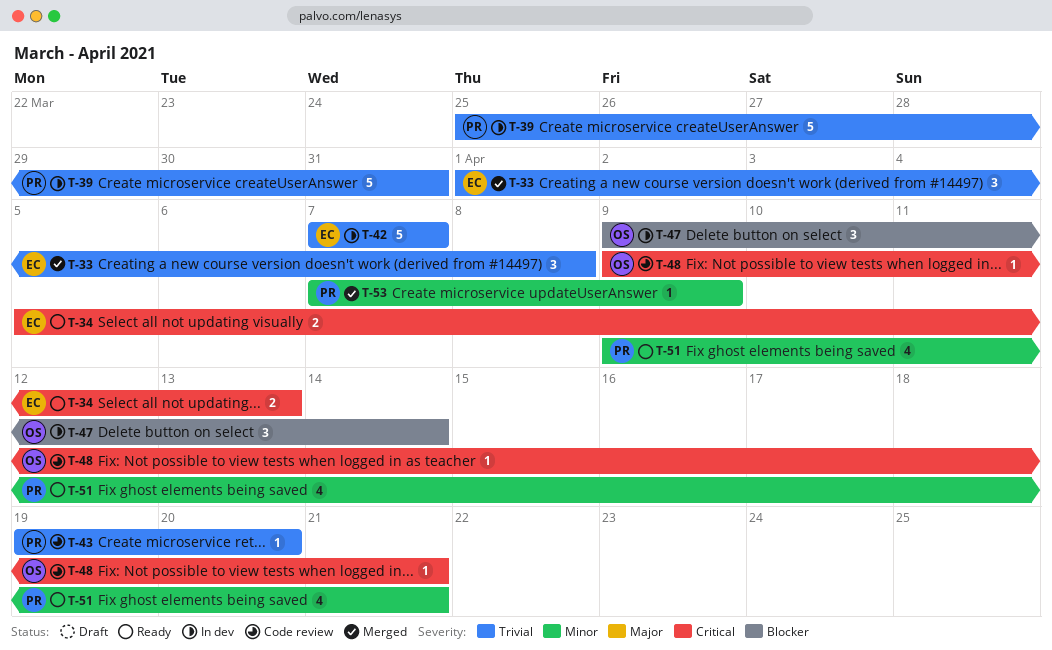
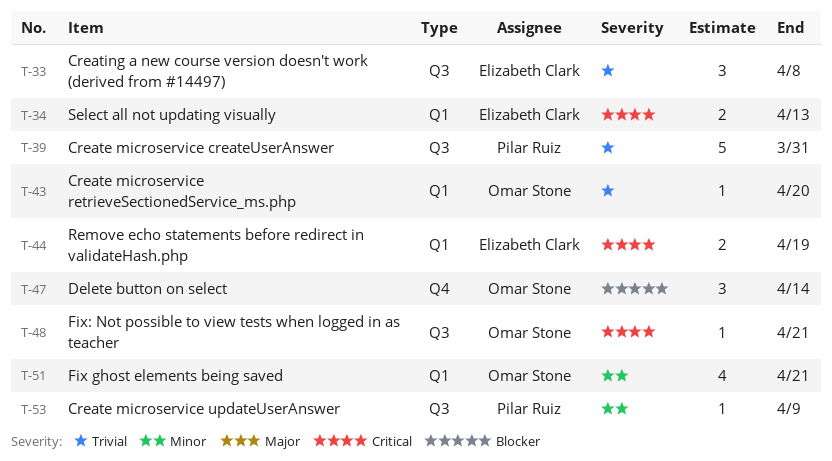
T-42: present -> none
T-43, owner: Pilar Ruiz -> Omar Stone
T-44: none -> present
T-51, owner: Pilar Ruiz -> Omar Stone

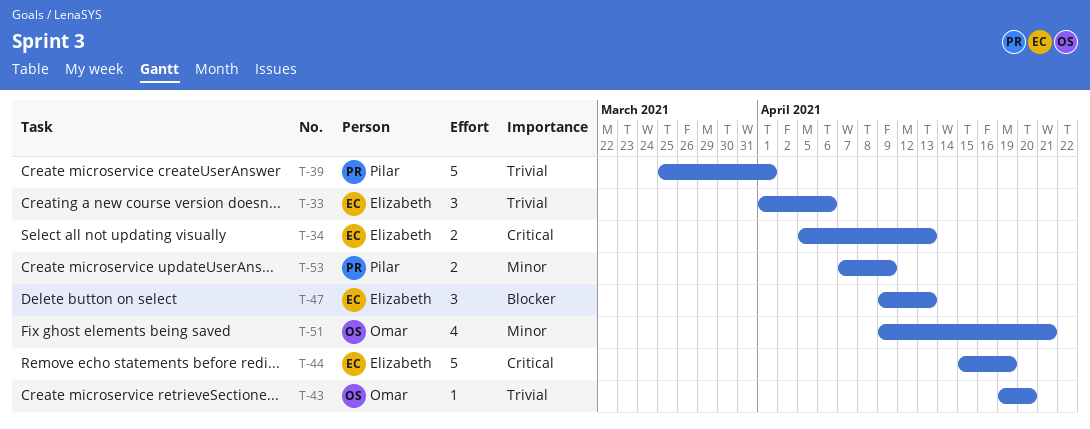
T-33, due: Apr 8 -> Apr 6
T-39, due: Mar 31 -> Apr 1
T-44, estimate: 2 -> 5
T-47, owner: Omar Stone -> Elizabeth Clark
T-47, due: Apr 14 -> Apr 13
T-48: present -> none
T-53, estimate: 1 -> 2

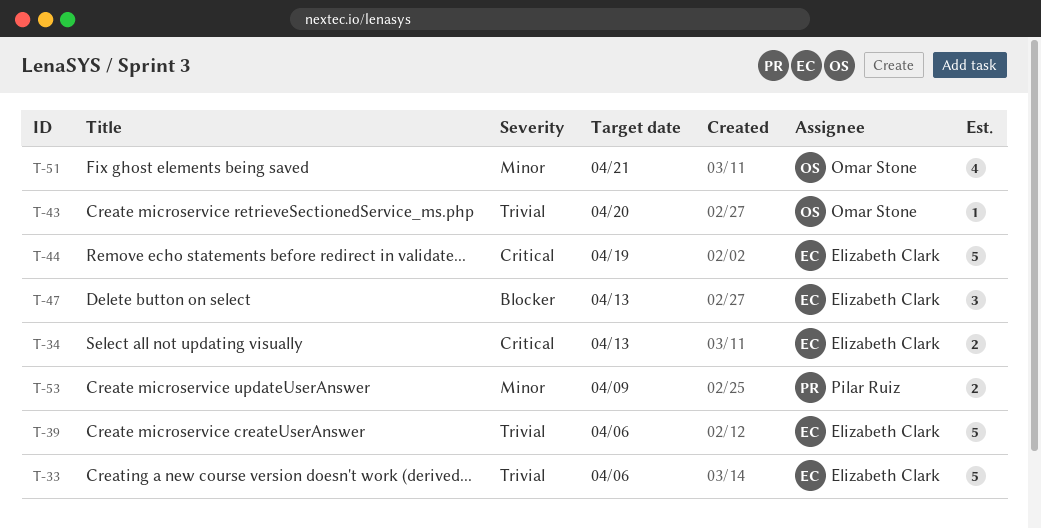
T-33, estimate: 3 -> 5
T-39, owner: Pilar Ruiz -> Elizabeth Clark
T-39, due: Apr 1 -> Apr 6

